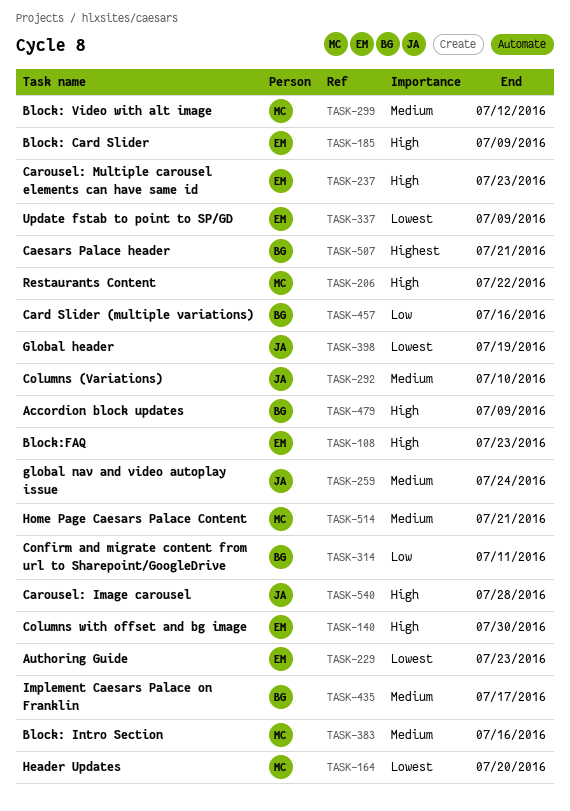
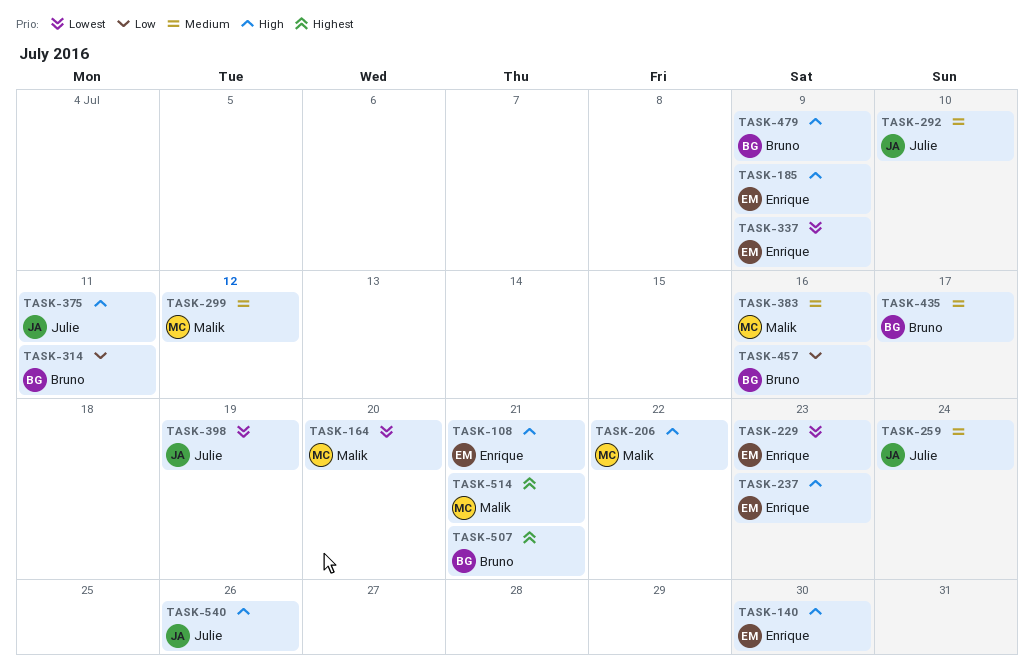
TASK-108, due: Jul 23 -> Jul 21
TASK-375: none -> present
TASK-514, priority: Medium -> Highest
TASK-540, due: Jul 28 -> Jul 26

